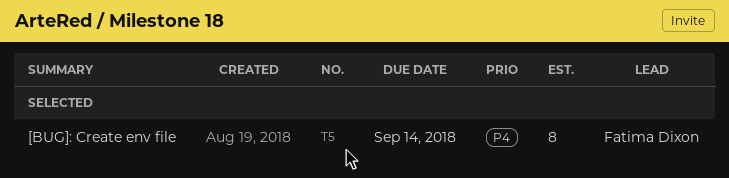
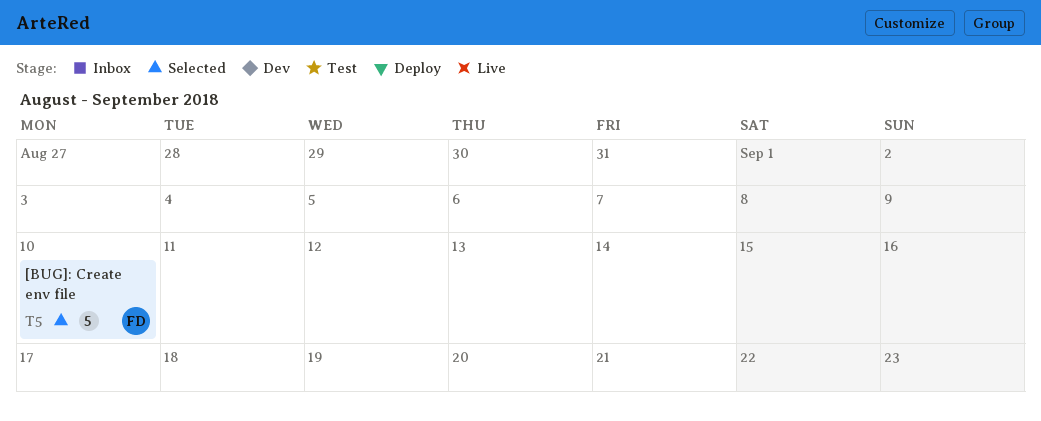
T5, estimate: 8 -> 5
T5, due: Sep 14 -> Sep 10

